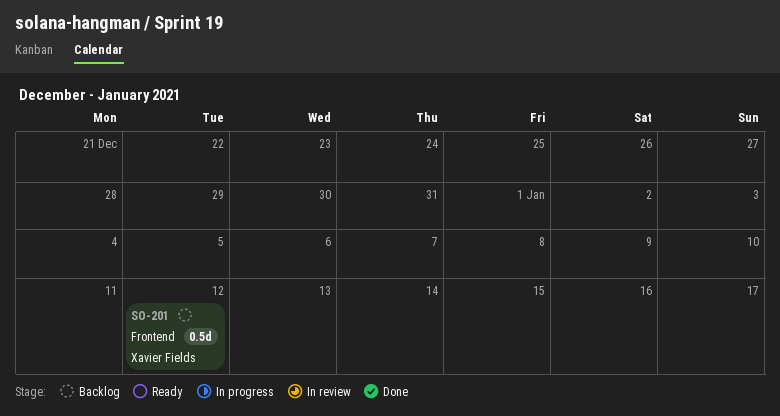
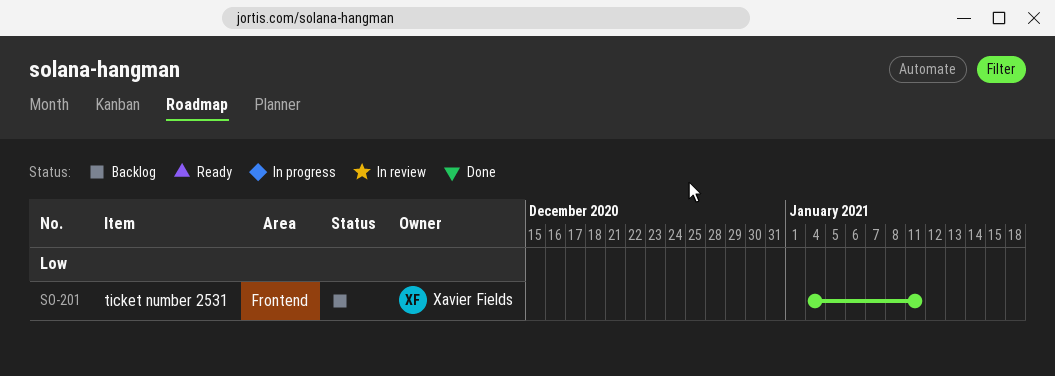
SO-201, due: Jan 12 -> Jan 11

